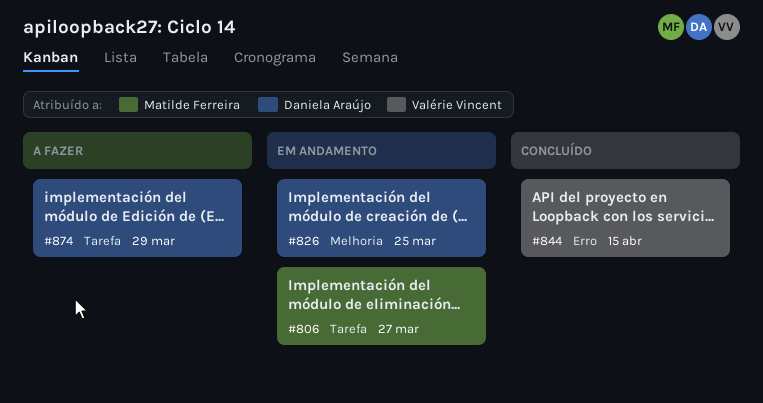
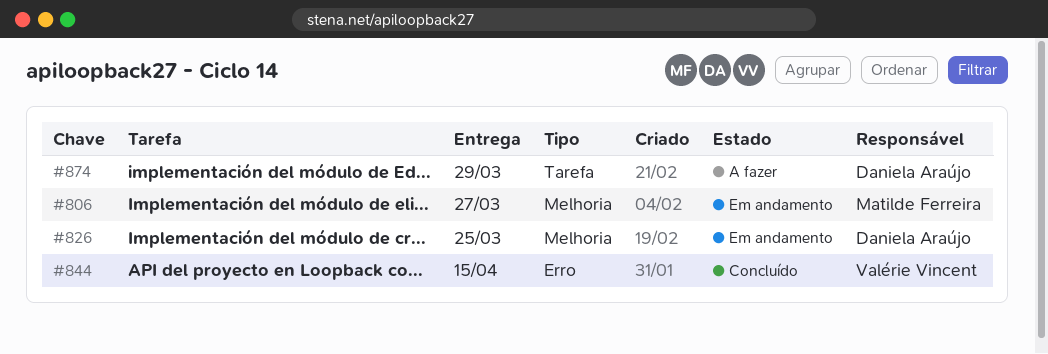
#806, label: Tarefa -> Melhoria

